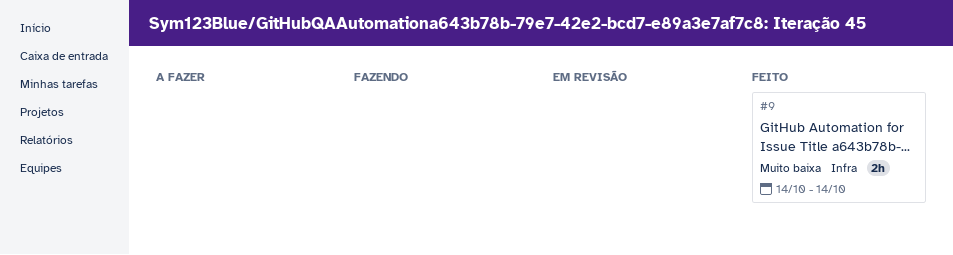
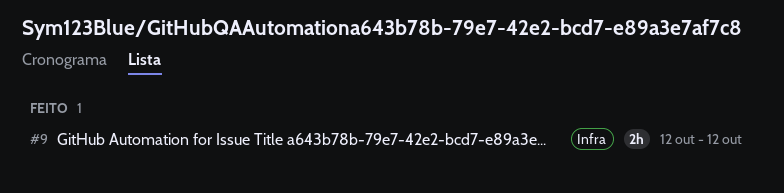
#9, start: Oct 14 -> Oct 12
#9, due: Oct 14 -> Oct 12

